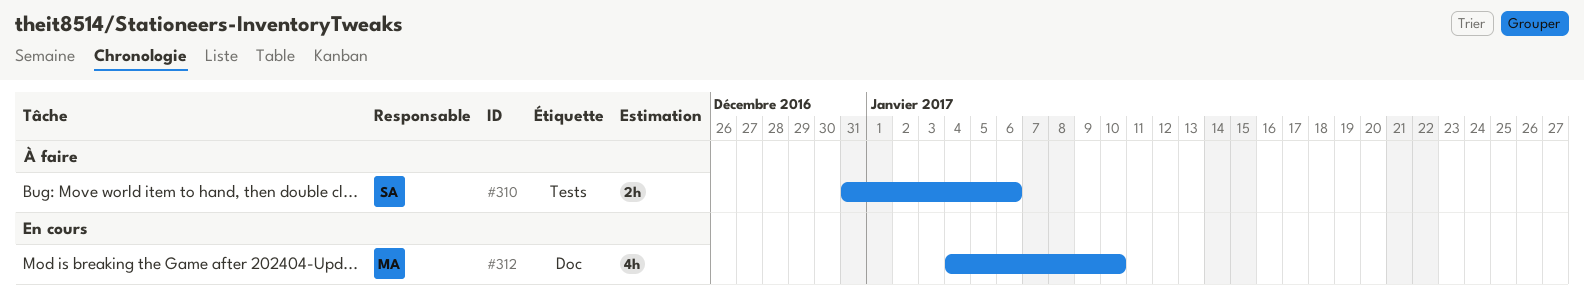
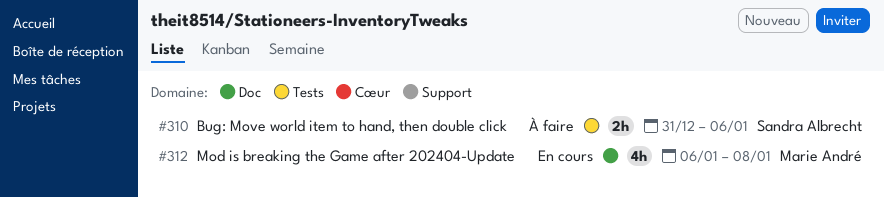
#312, start: Jan 4 -> Jan 6
#312, due: Jan 10 -> Jan 8

